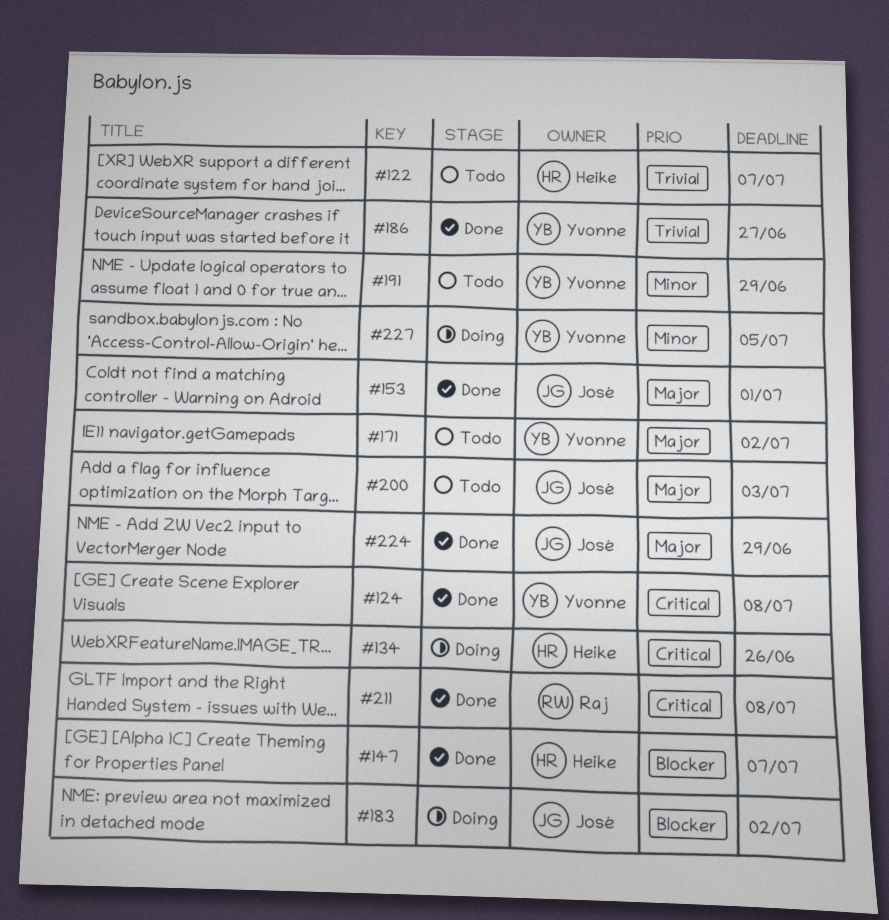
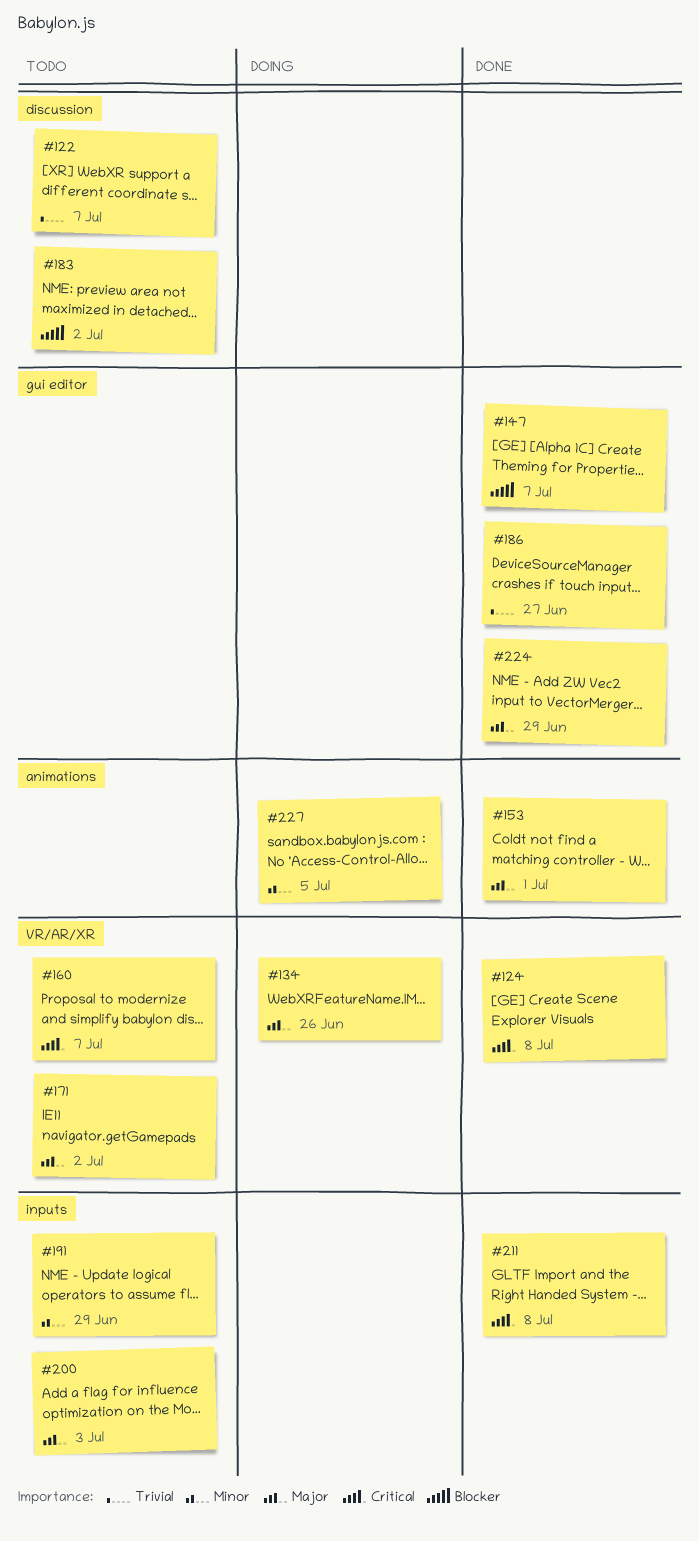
#134, priority: Critical -> Major
#160: none -> present
#183, status: Doing -> Todo

